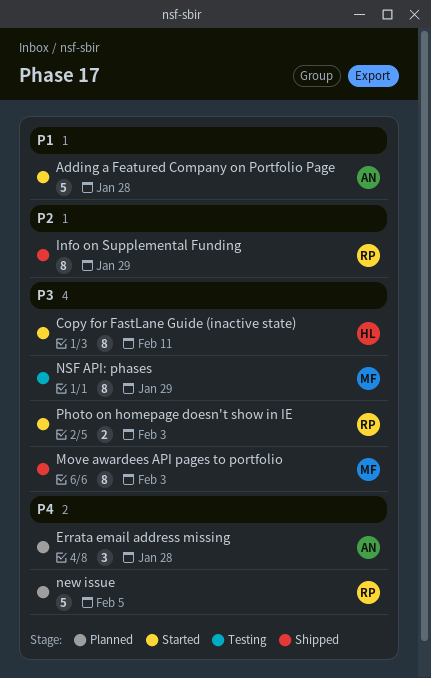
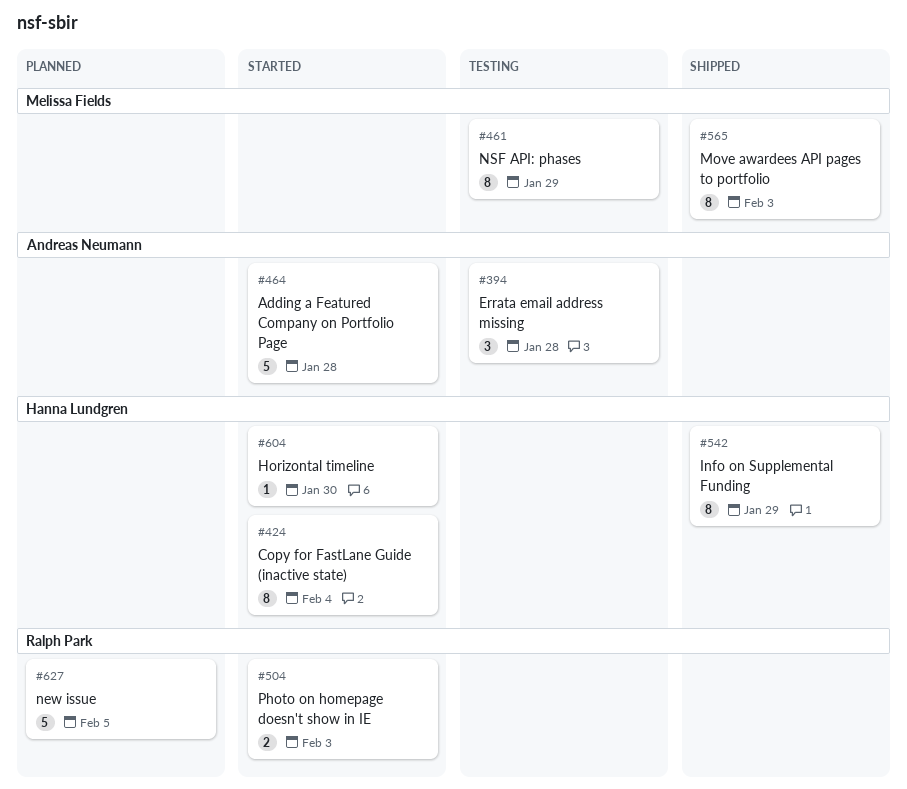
Copy for FastLane Guide (inactive state), due: Feb 11 -> Feb 4
Errata email address missing, status: Planned -> Testing
Horizontal timeline: none -> present
Info on Supplemental Funding, owner: Ralph Park -> Hanna Lundgren

